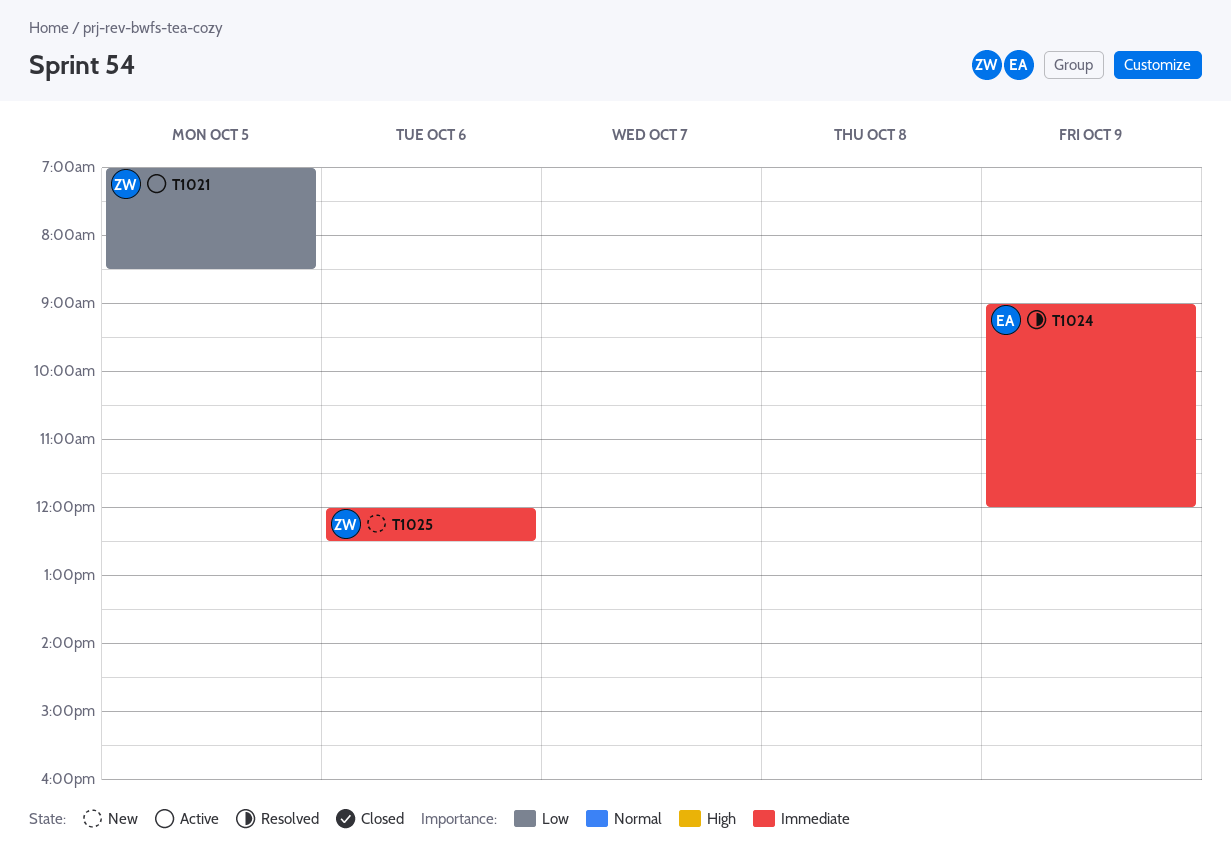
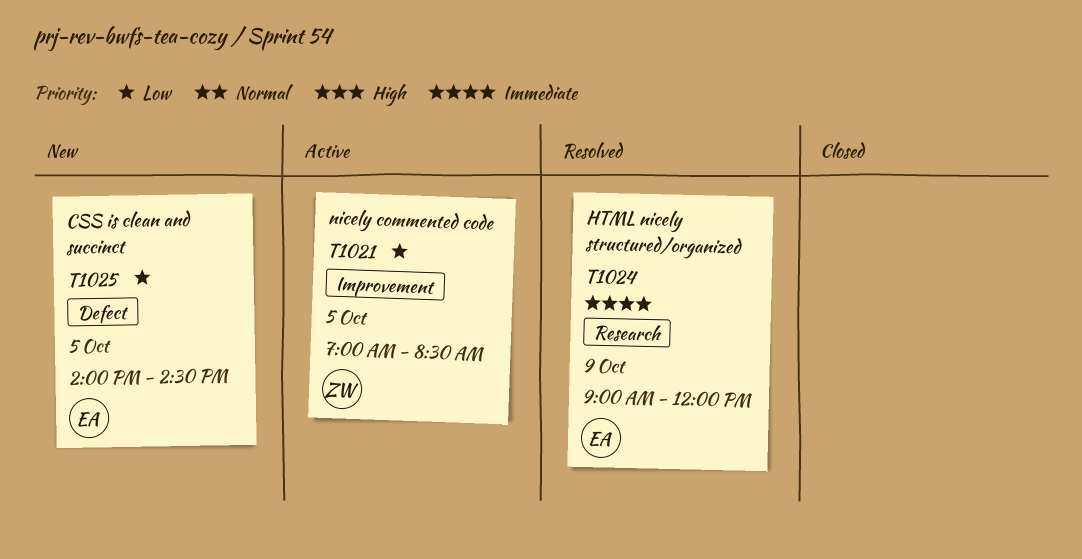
T1025, owner: ZW -> EA
T1025, priority: Immediate -> Low
T1025, day: Oct 6 -> Oct 5
T1025, begins: 12:00 -> 14:00
T1025, ends: 12:30 -> 14:30

